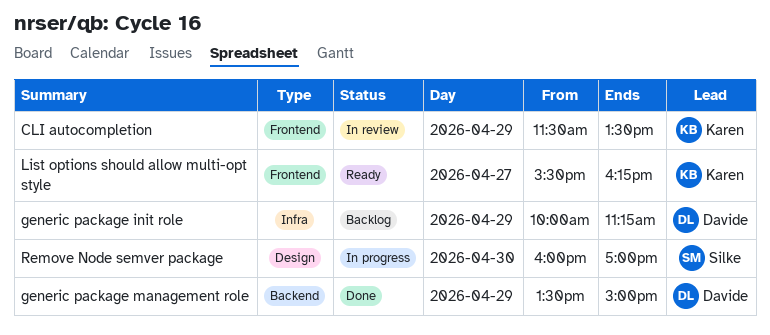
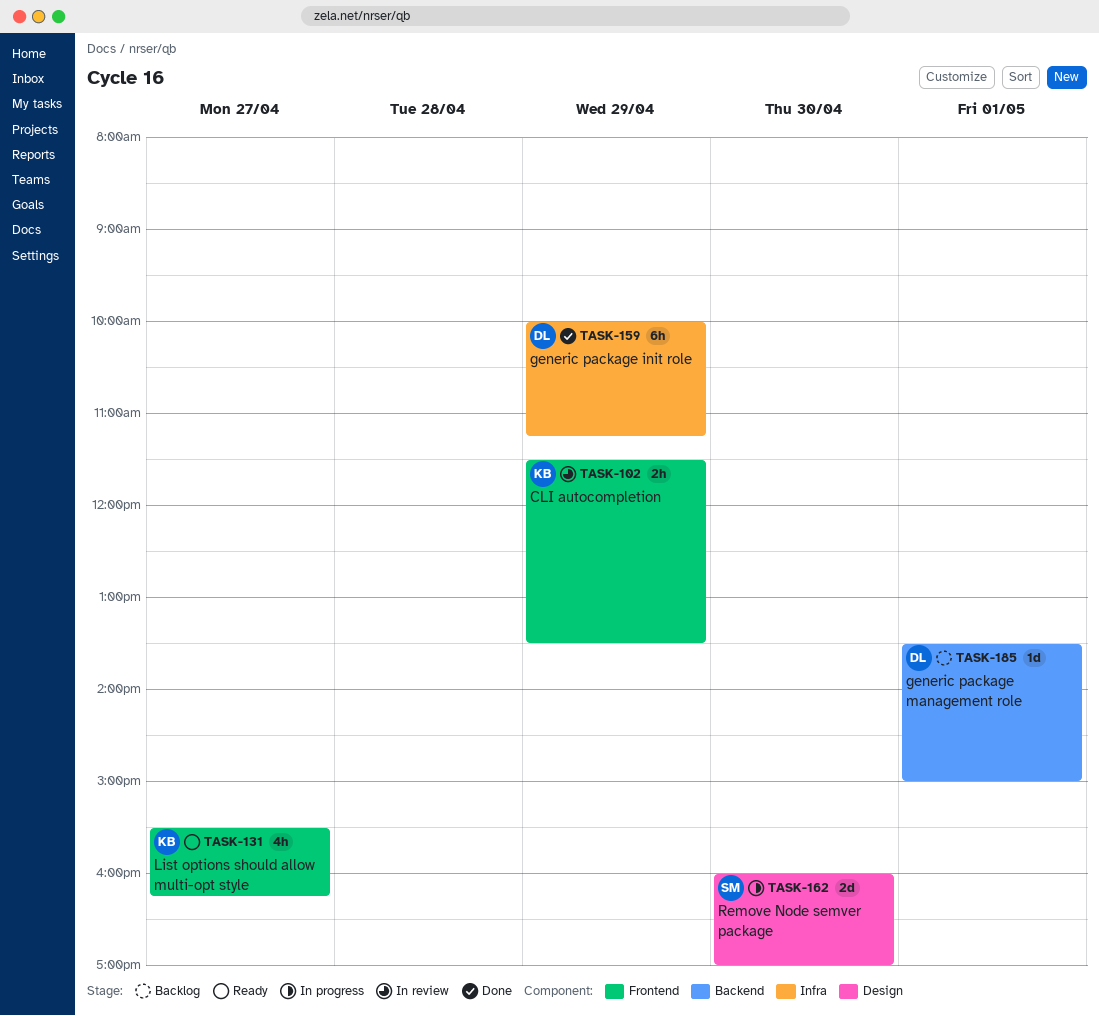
generic package init role, status: Backlog -> Done
generic package management role, status: Done -> Backlog
generic package management role, day: Apr 29 -> May 1

